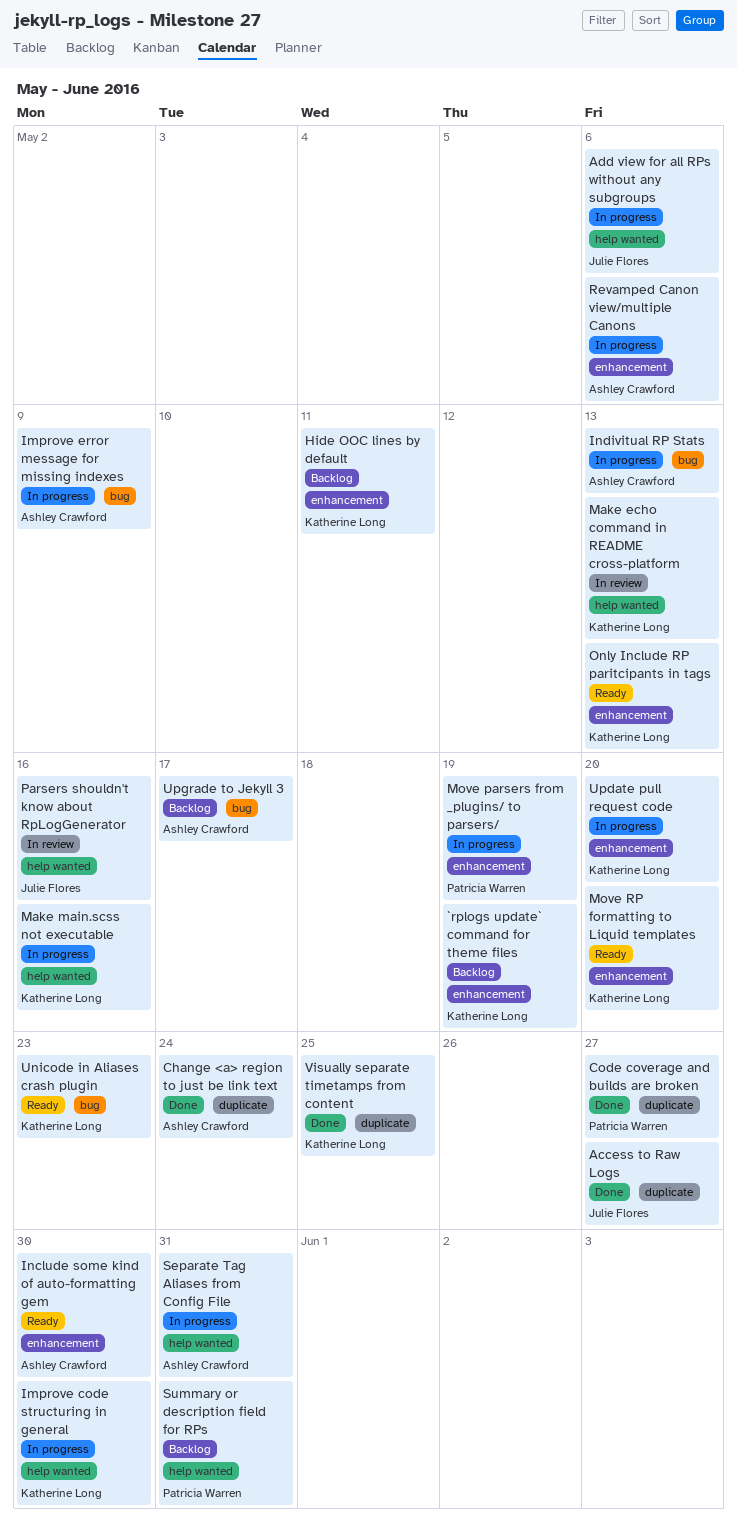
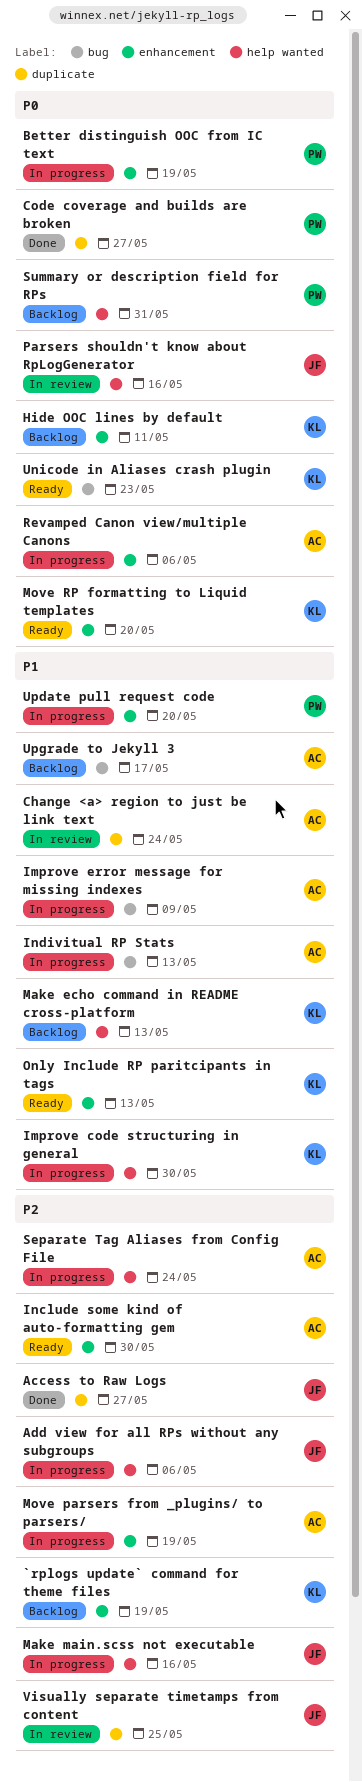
Better distinguish OOC from IC text: none -> present
Change <a> region to just be link text, status: Done -> In review
Make echo command in README cross-platform, status: In review -> Backlog
Make main.scss not executable, owner: Katherine Long -> Julie Flores
Move parsers from _plugins/ to parsers/, owner: Patricia Warren -> Ashley Crawford
Separate Tag Aliases from Config File, due: May 31 -> May 24
Update pull request code, owner: Katherine Long -> Patricia Warren
Visually separate timetamps from content, status: Done -> In review
Visually separate timetamps from content, owner: Katherine Long -> Julie Flores

